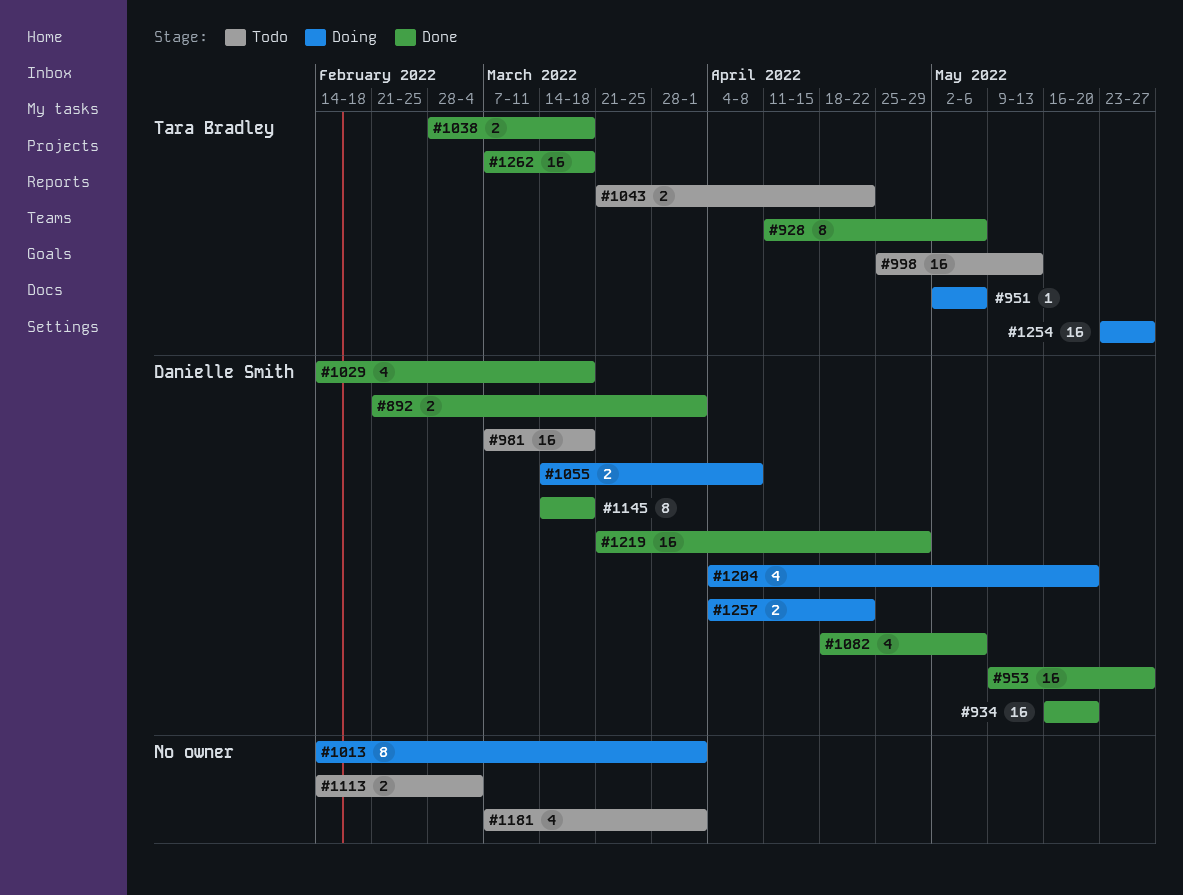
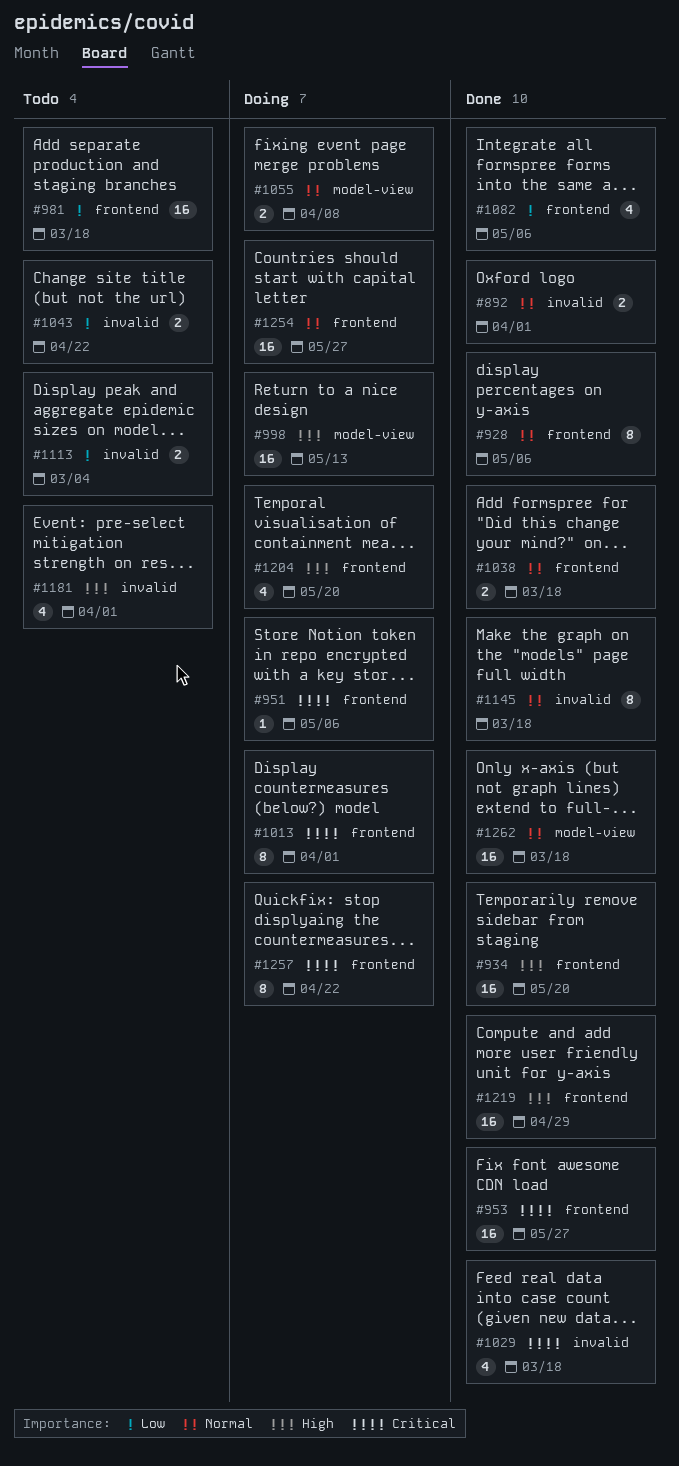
#998, status: Todo -> Doing
#1257, estimate: 2 -> 8

